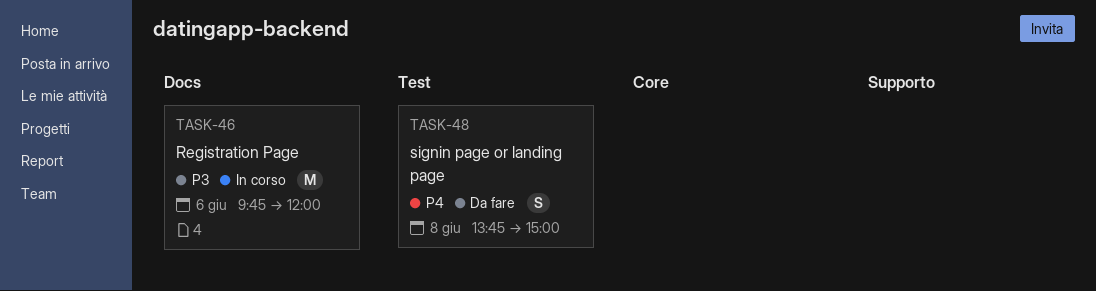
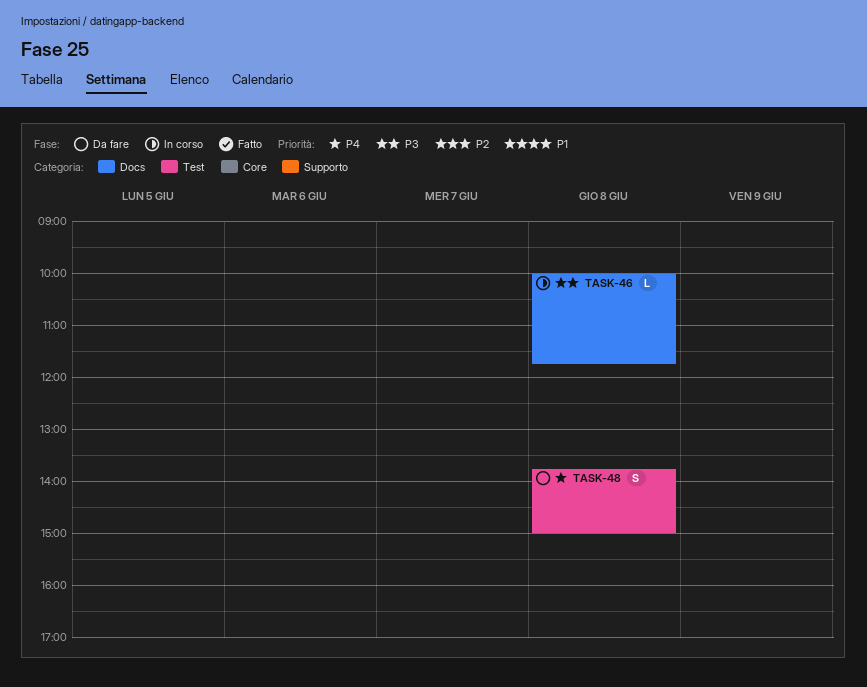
TASK-46, estimate: M -> L
TASK-46, day: Jun 6 -> Jun 8
TASK-46, begins: 09:45 -> 10:00
TASK-46, ends: 12:00 -> 11:45

